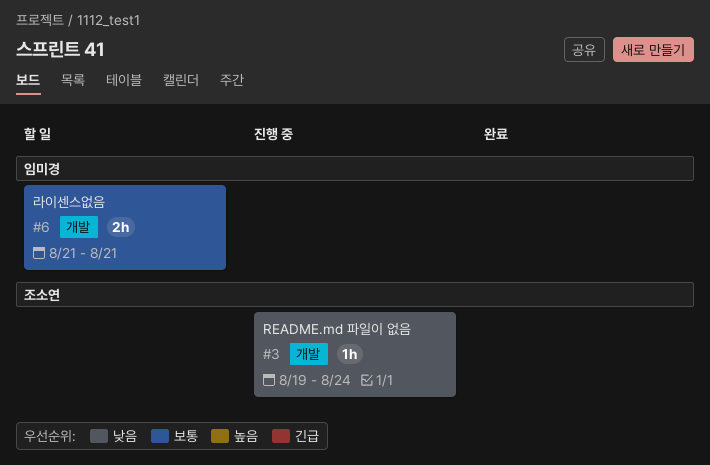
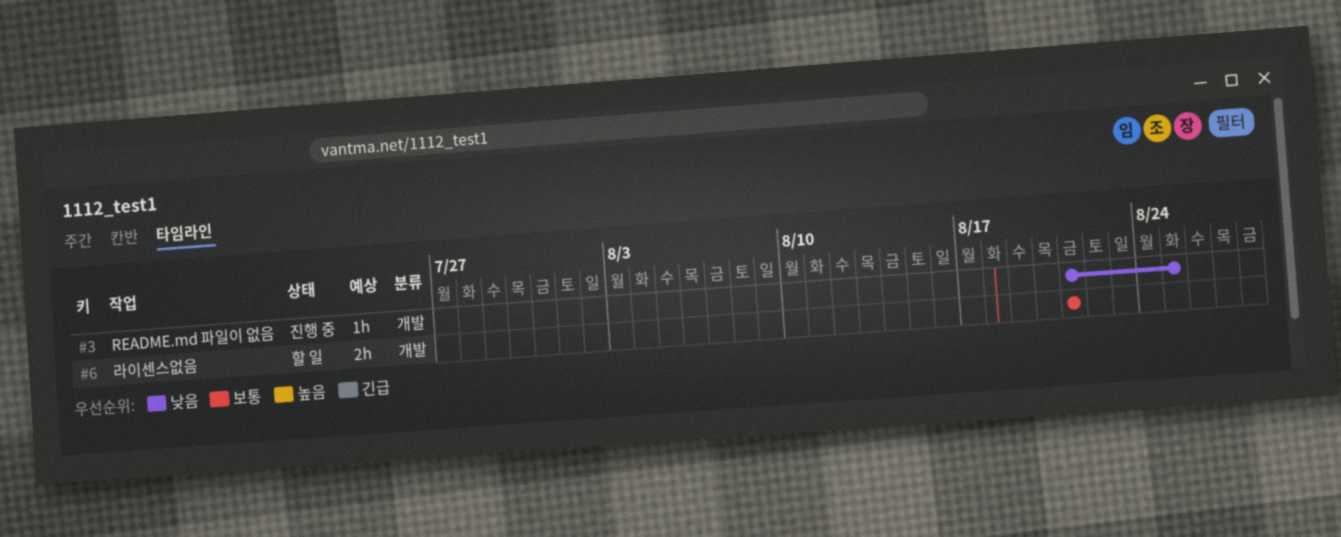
#3, start: Aug 19 -> Aug 21
#3, due: Aug 24 -> Aug 25

